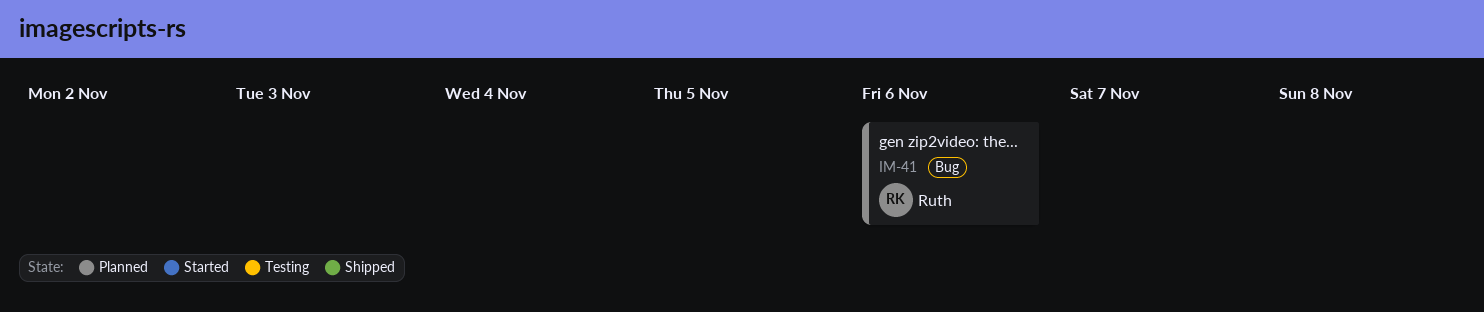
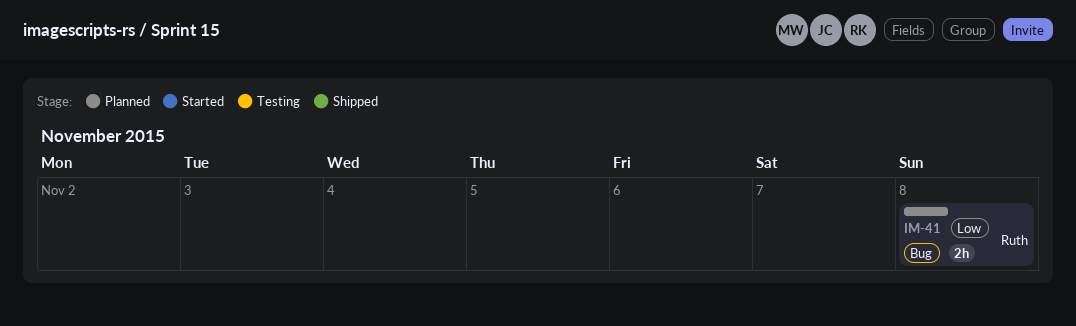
IM-41, due: Nov 6 -> Nov 8

